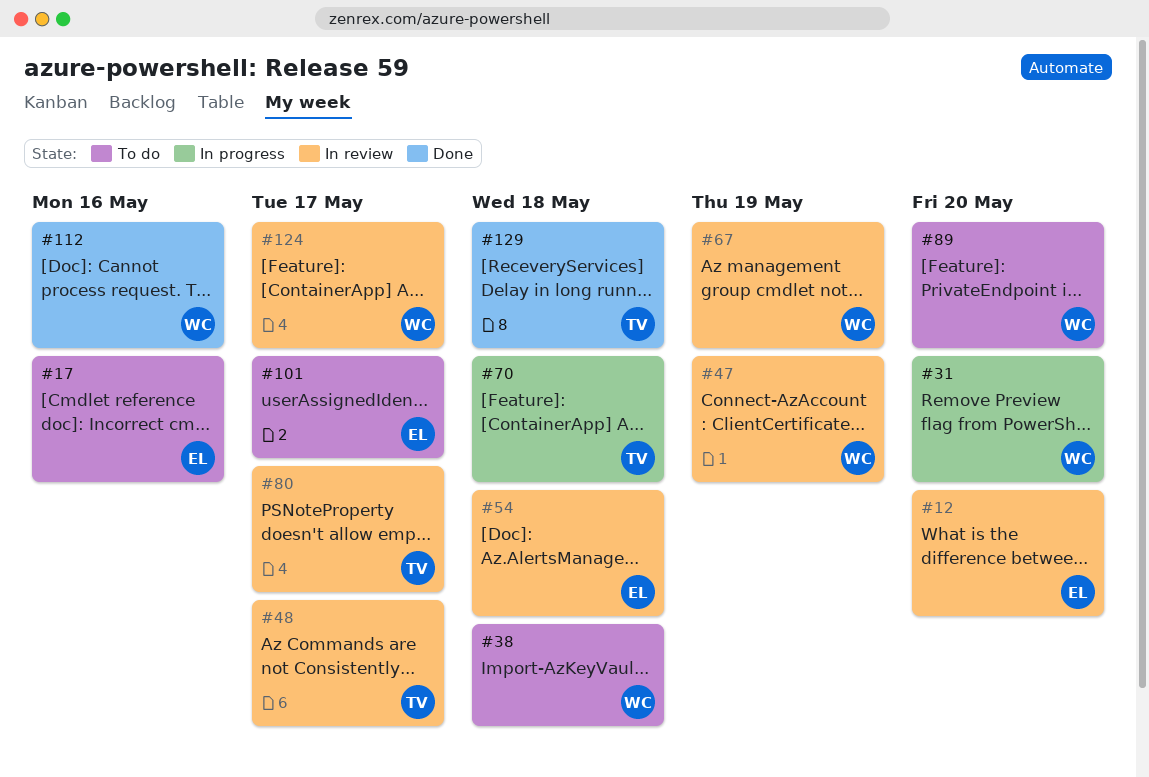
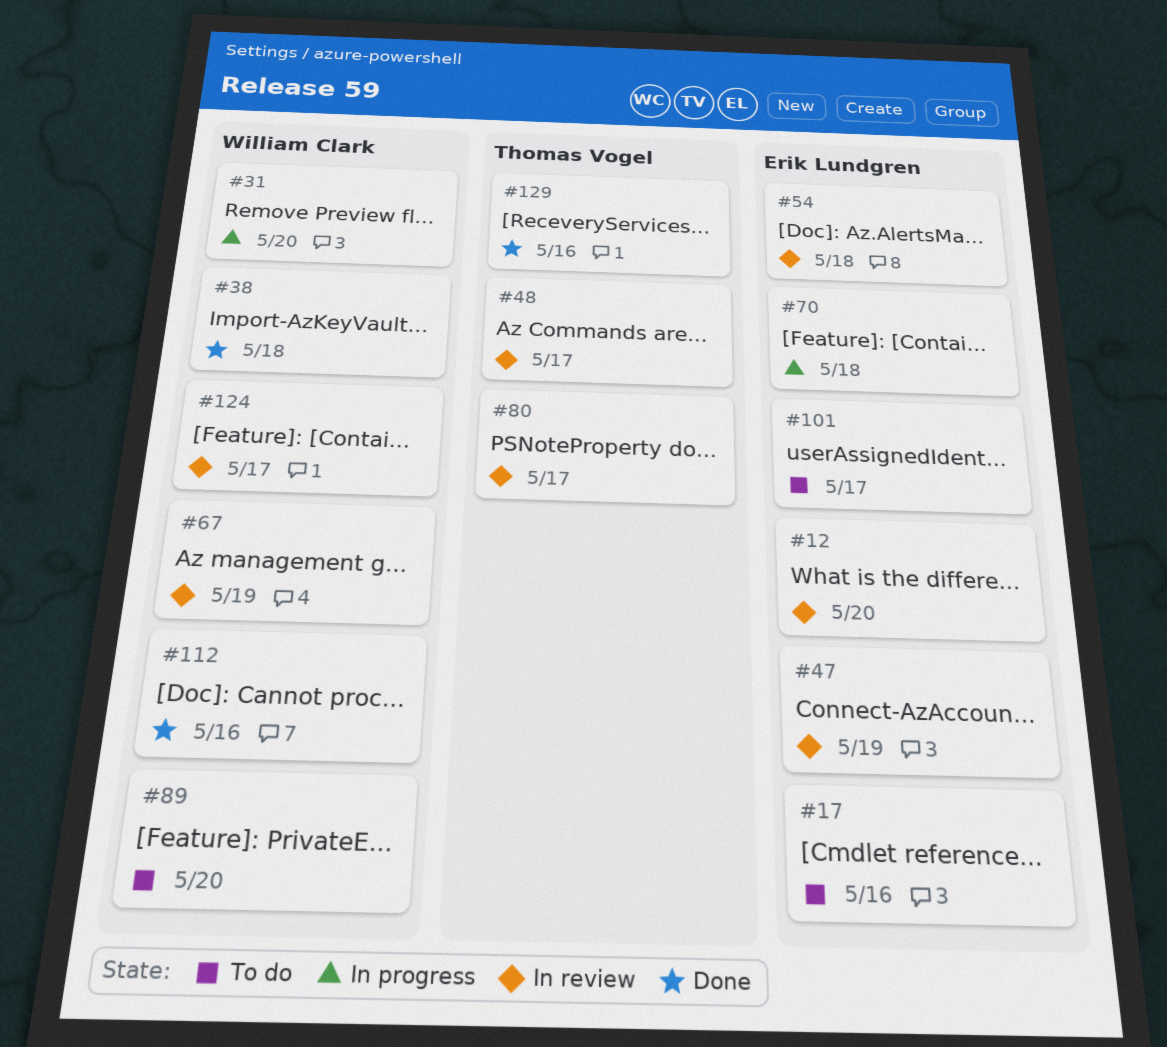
#38, status: To do -> Done
#47, owner: William Clark -> Erik Lundgren
#70, owner: Thomas Vogel -> Erik Lundgren
#129, due: May 18 -> May 16

